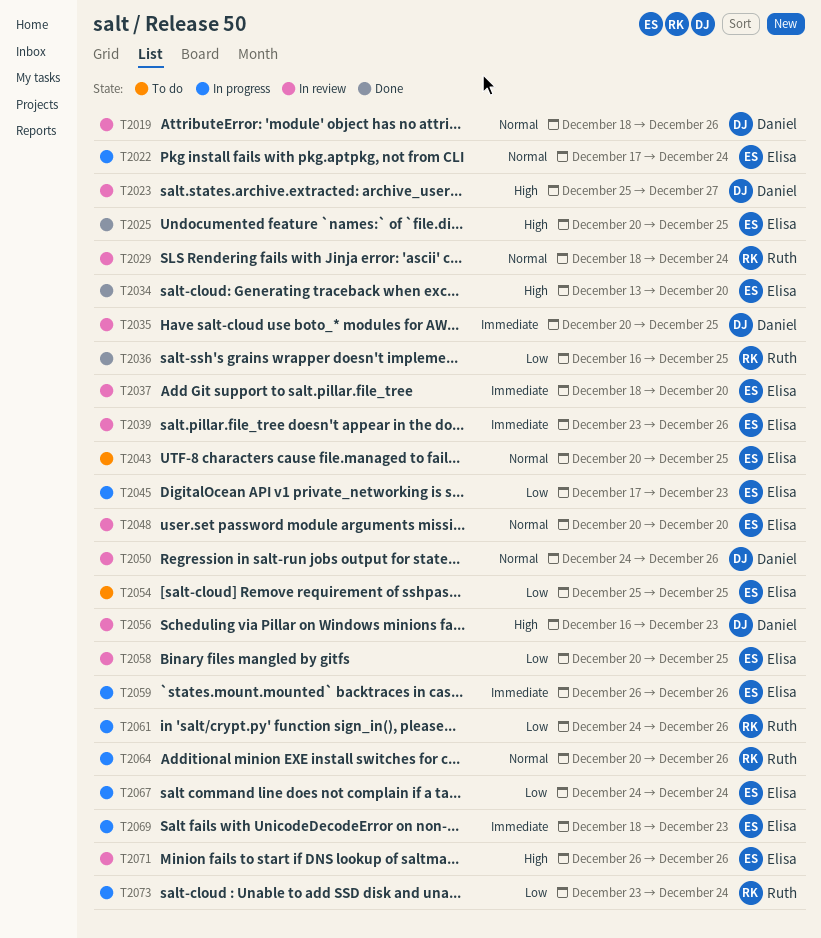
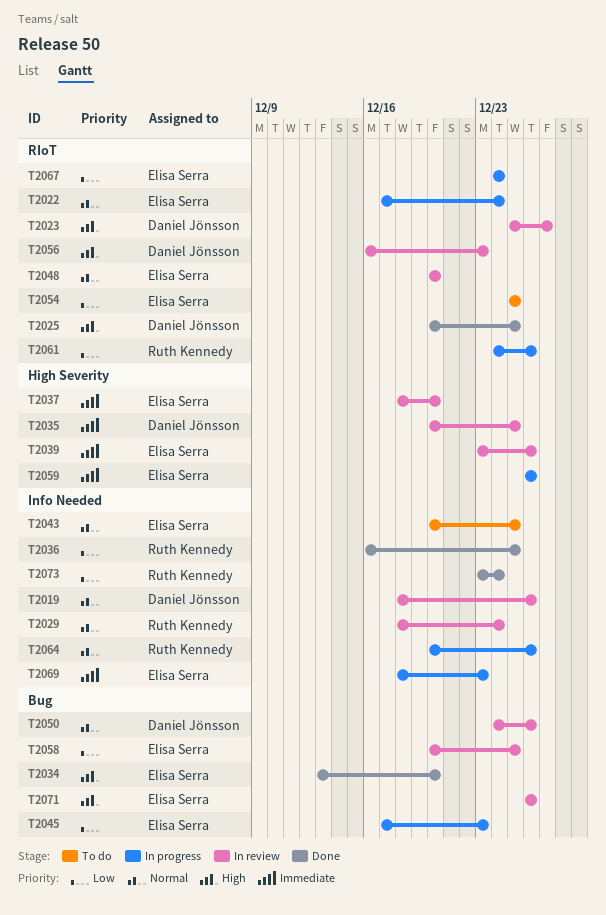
T2025, owner: Elisa Serra -> Daniel Jönsson
T2073, status: In progress -> Done

